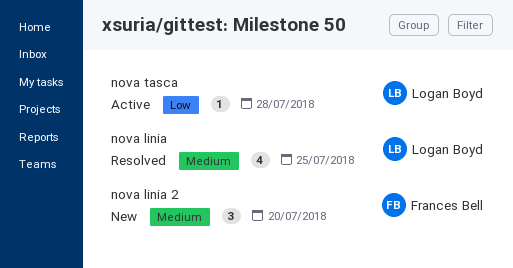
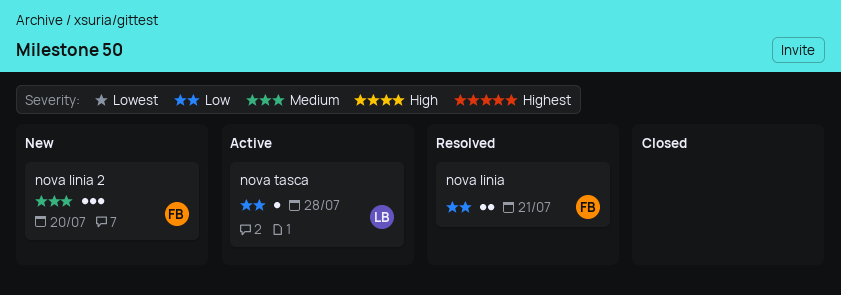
nova linia, owner: Logan Boyd -> Frances Bell
nova linia, priority: Medium -> Low
nova linia, estimate: 4 -> 2
nova linia, due: Jul 25 -> Jul 21

